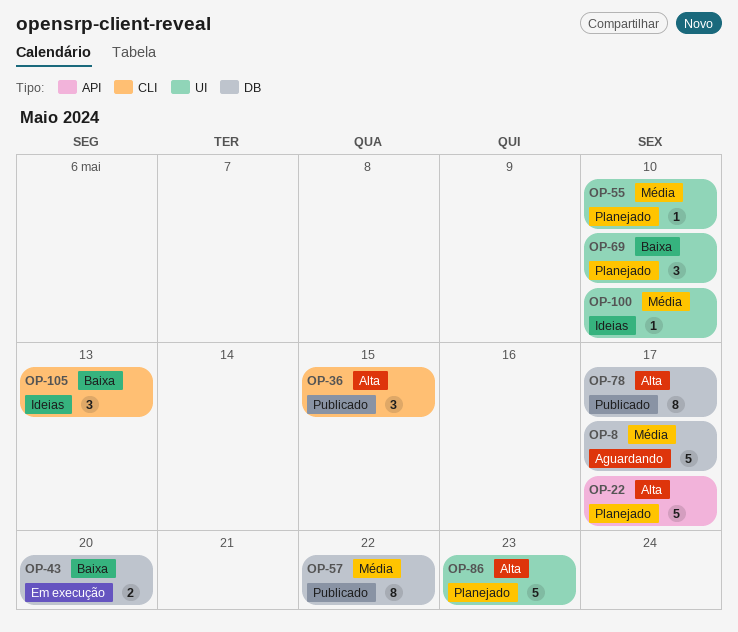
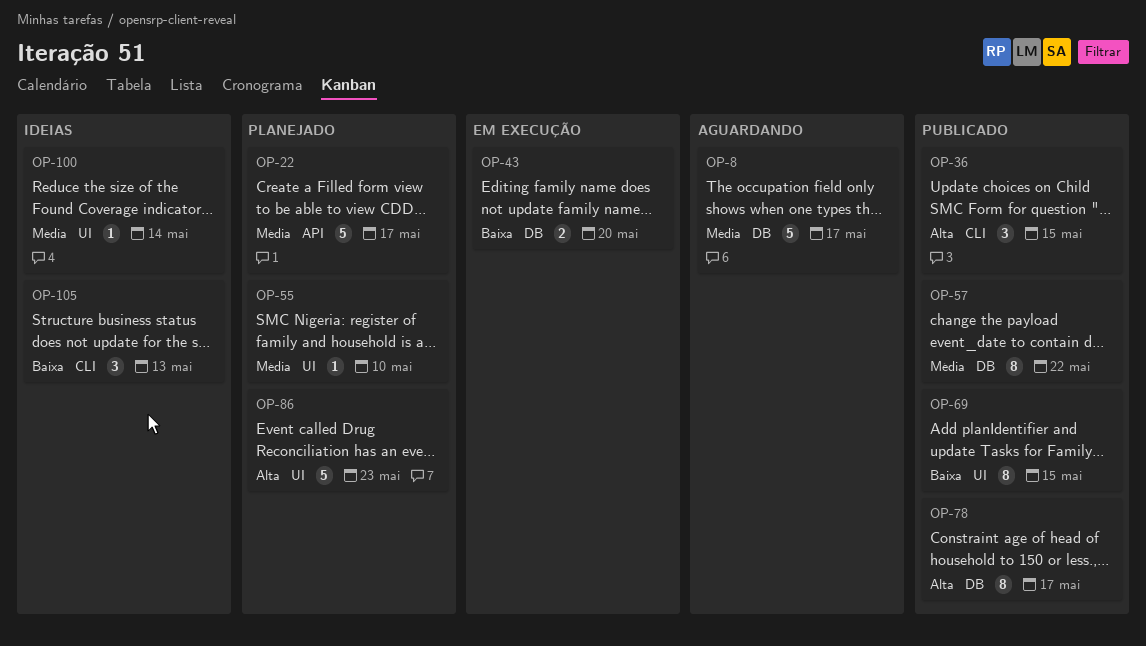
OP-22, priority: Alta -> Média
OP-69, status: Planejado -> Publicado
OP-69, estimate: 3 -> 8
OP-69, due: May 10 -> May 15
OP-100, due: May 10 -> May 14

